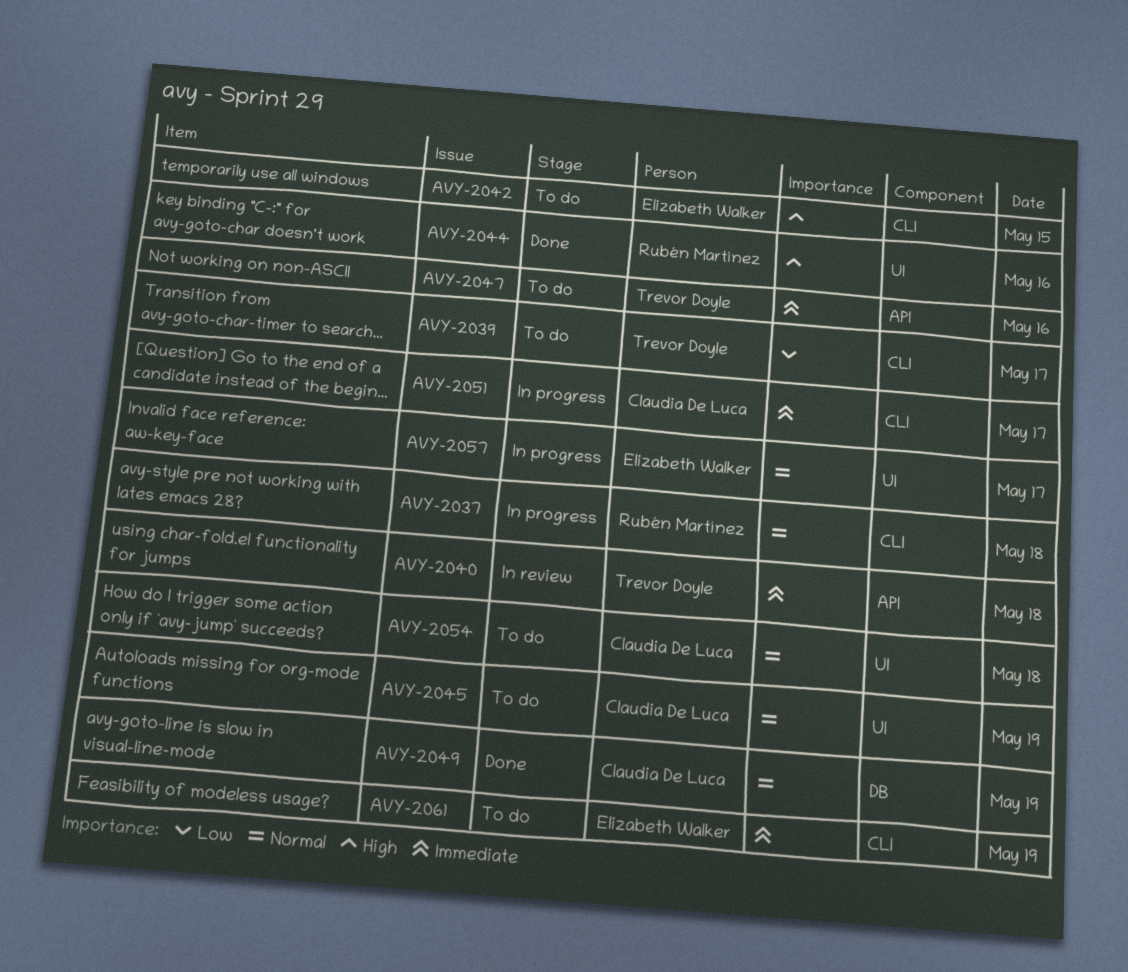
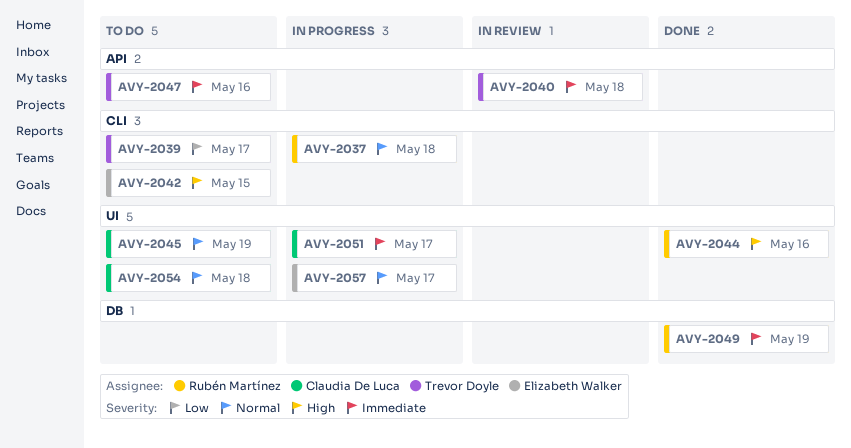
AVY-2049, owner: Claudia De Luca -> Rubén Martínez
AVY-2049, priority: Normal -> Immediate
AVY-2051, label: CLI -> UI
AVY-2061: present -> none

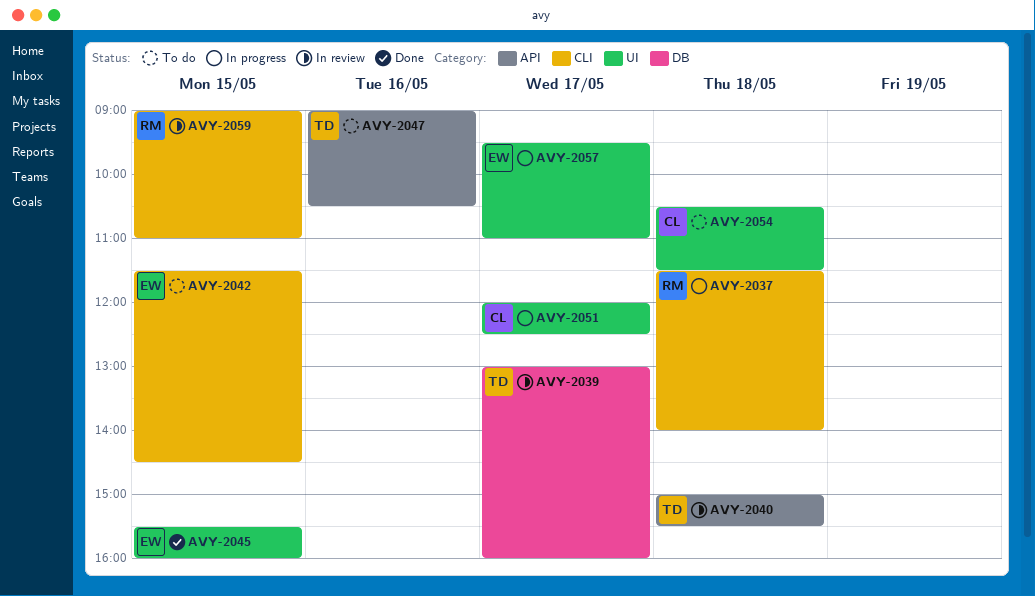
AVY-2039, status: To do -> In review
AVY-2039, label: CLI -> DB
AVY-2044: present -> none
AVY-2045, status: To do -> Done
AVY-2045, owner: Claudia De Luca -> Elizabeth Walker
AVY-2045, day: May 19 -> May 15
AVY-2049: present -> none
AVY-2059: none -> present

